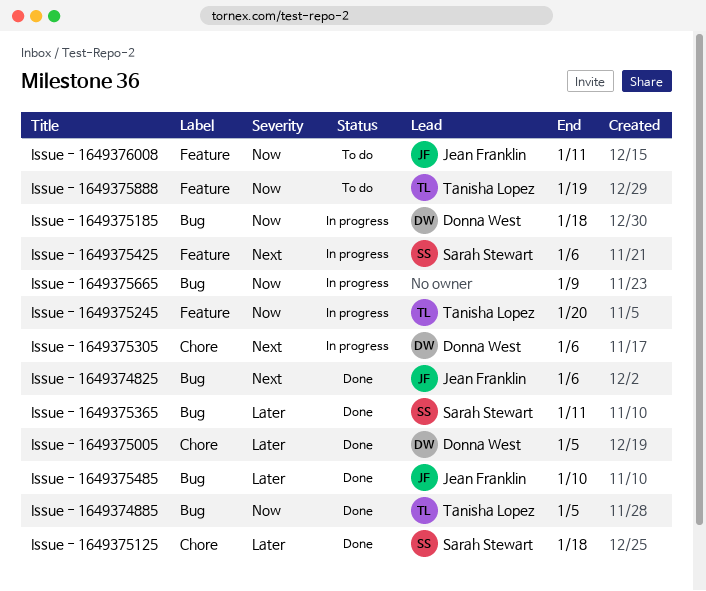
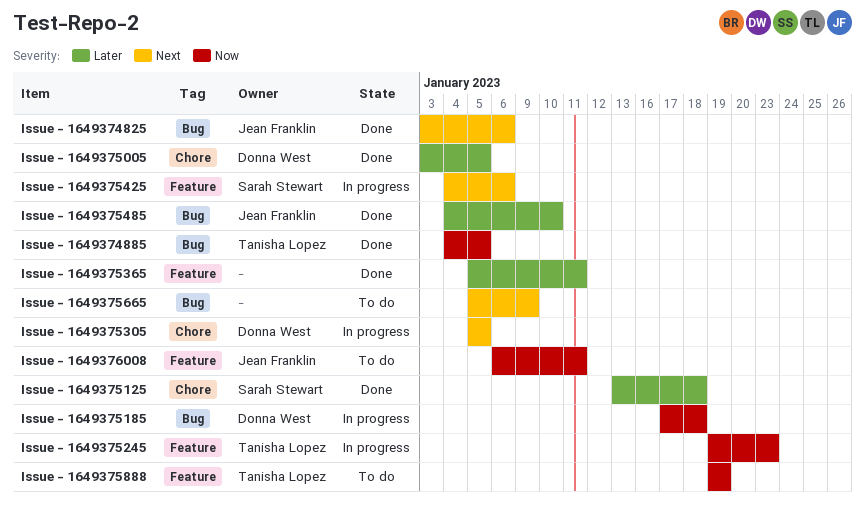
Issue - 1649375245, due: Jan 20 -> Jan 23
Issue - 1649375305, due: Jan 6 -> Jan 5
Issue - 1649375365, owner: Sarah Stewart -> none
Issue - 1649375365, label: Bug -> Feature
Issue - 1649375665, status: In progress -> To do
Issue - 1649375665, priority: Now -> Next

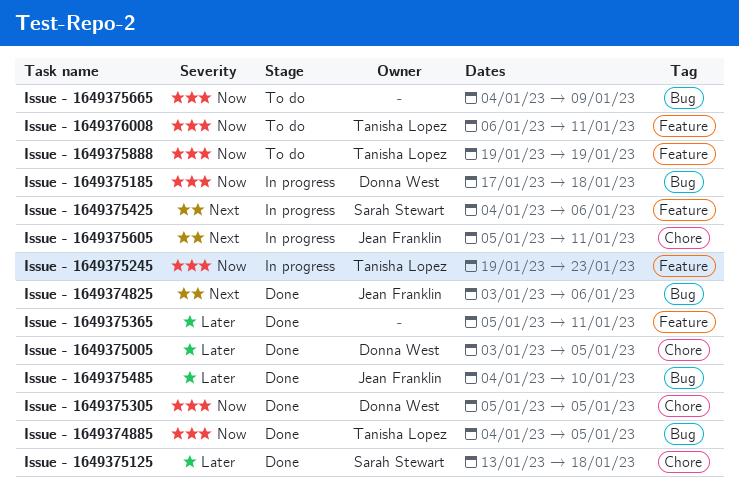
Issue - 1649375305, status: In progress -> Done
Issue - 1649375305, priority: Next -> Now
Issue - 1649375605: none -> present
Issue - 1649375665, priority: Next -> Now
Issue - 1649375665, start: Jan 5 -> Jan 4
Issue - 1649376008, owner: Jean Franklin -> Tanisha Lopez

